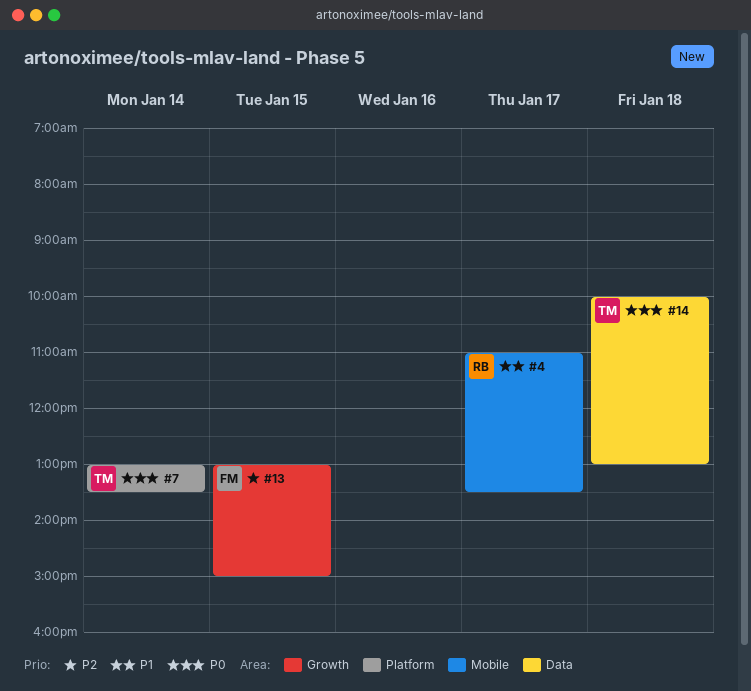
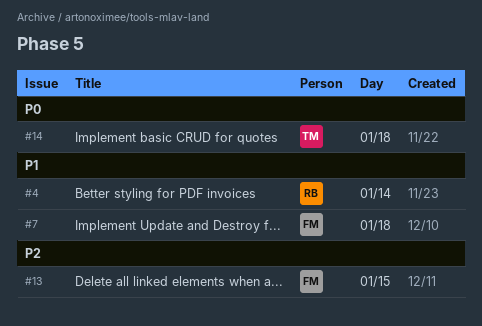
#4, day: Jan 17 -> Jan 14
#7, owner: TM -> FM
#7, priority: P0 -> P1
#7, day: Jan 14 -> Jan 18

